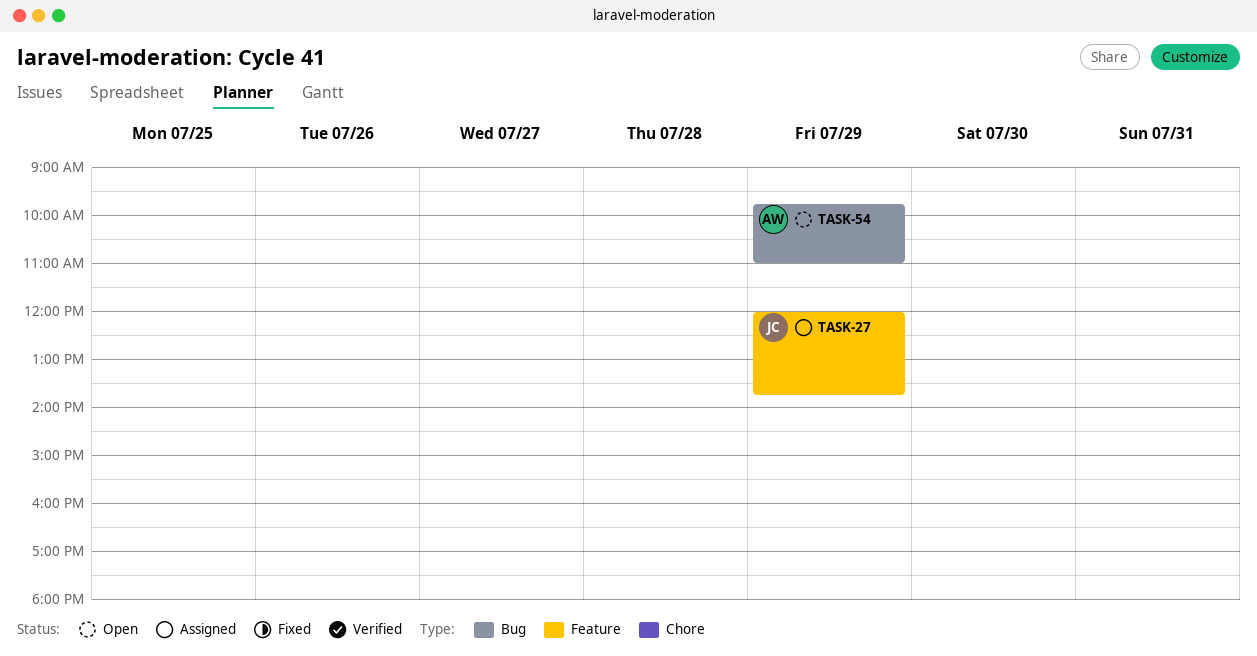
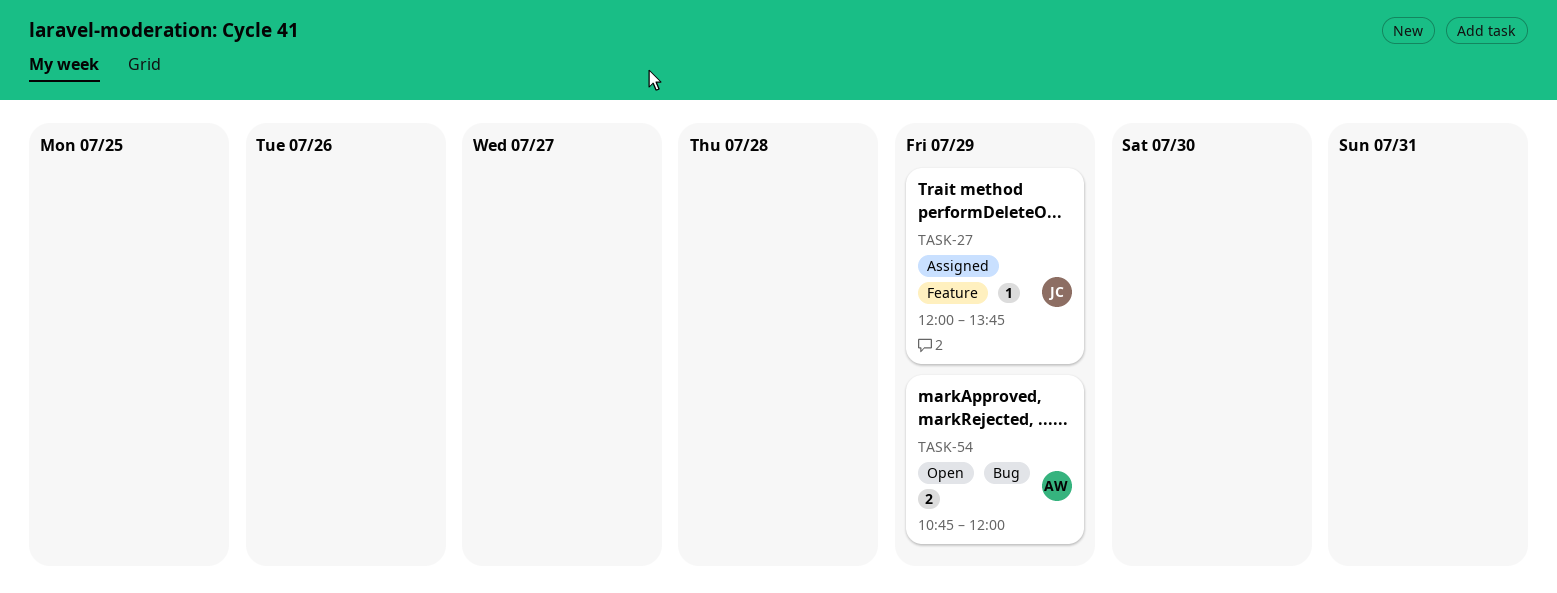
TASK-54, begins: 09:45 -> 10:45
TASK-54, ends: 11:00 -> 12:00

